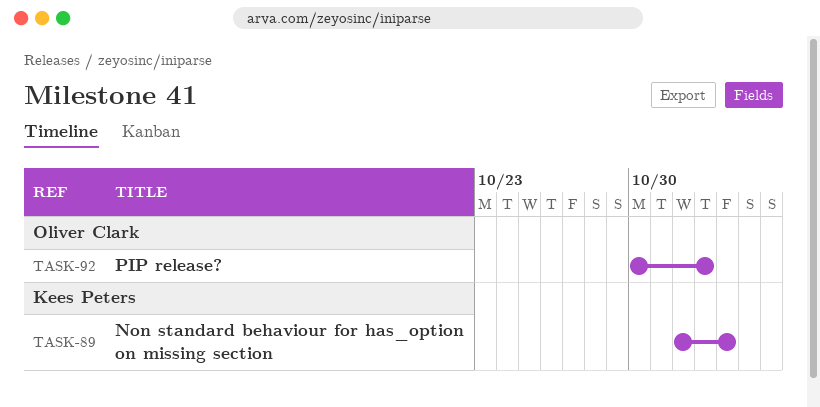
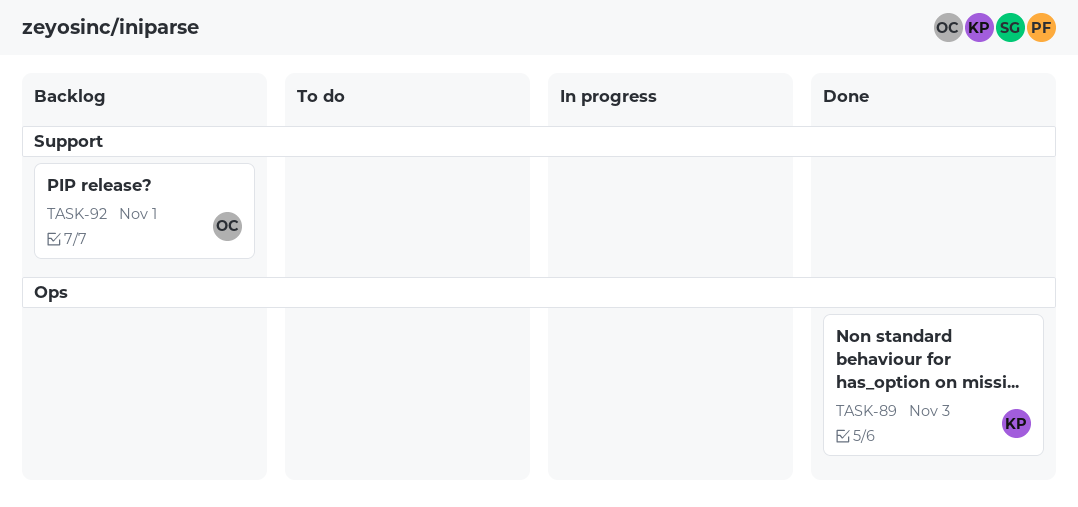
TASK-92, due: Nov 2 -> Nov 1

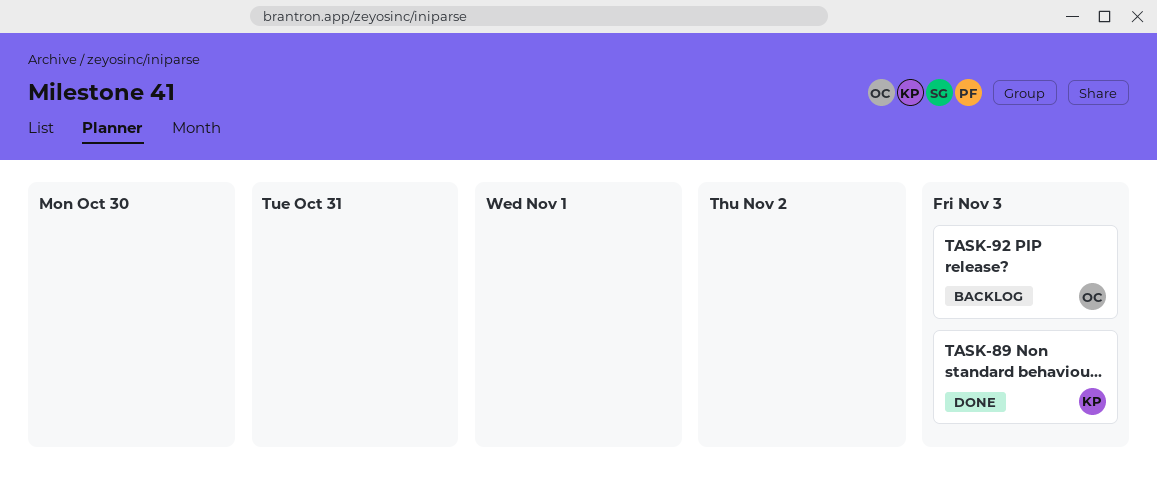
TASK-92, due: Nov 1 -> Nov 3

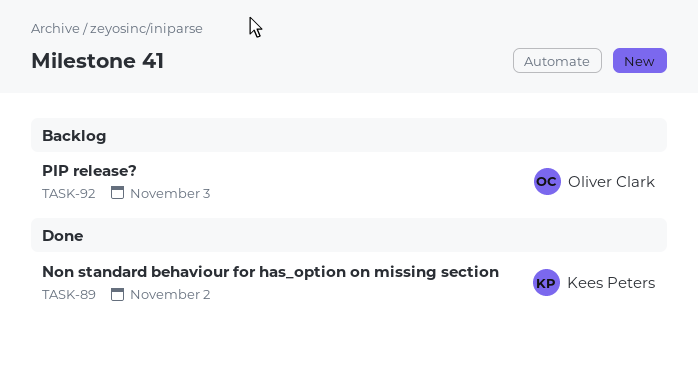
TASK-89, due: Nov 3 -> Nov 2

